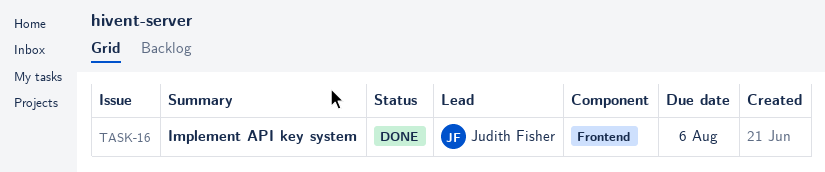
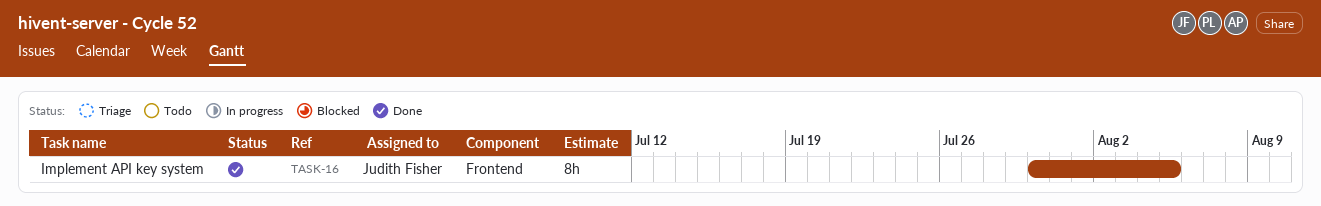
TASK-16, due: Aug 6 -> Aug 5

